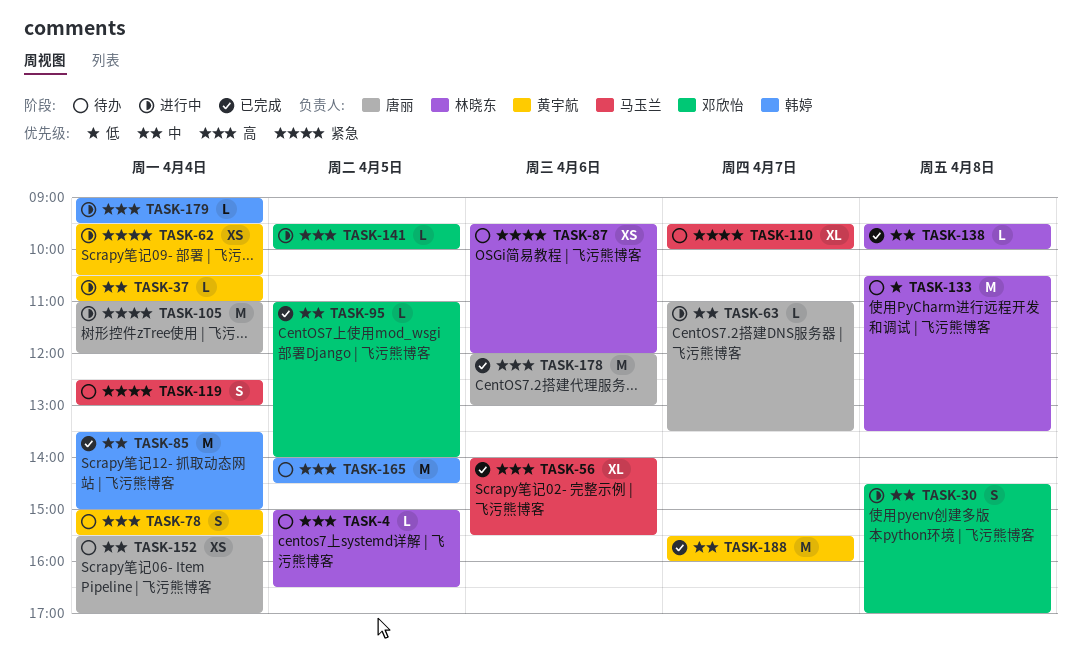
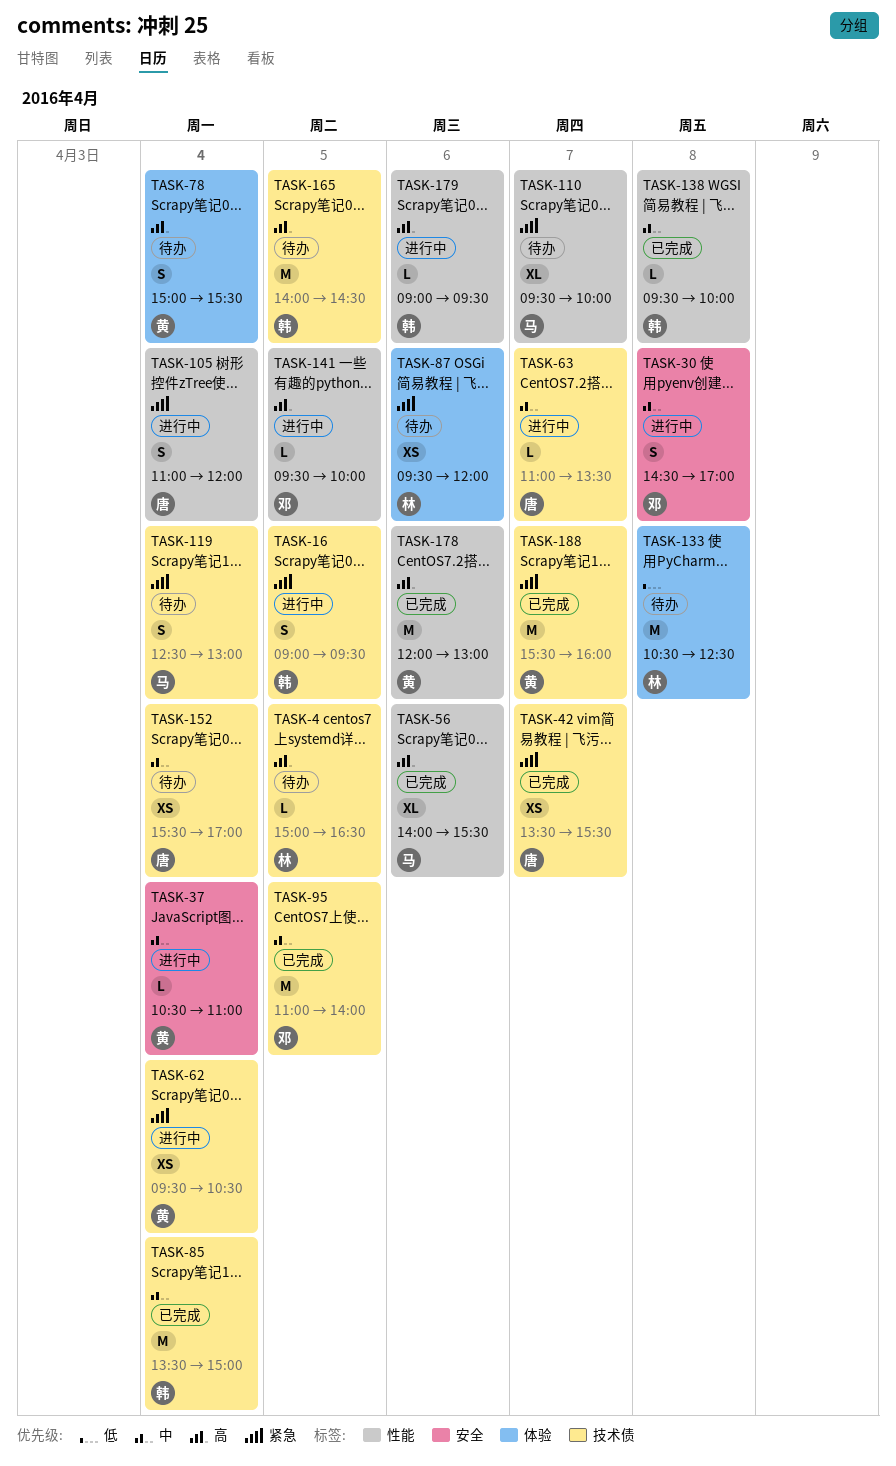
TASK-16: none -> present
TASK-42: none -> present
TASK-95, estimate: L -> M
TASK-105, estimate: M -> S
TASK-133, ends: 13:30 -> 12:30
TASK-138, owner: 林晓东 -> 韩婷
TASK-178, owner: 唐丽 -> 黄宇航
TASK-179, day: Apr 4 -> Apr 6
TASK-188, priority: 中 -> 紧急

